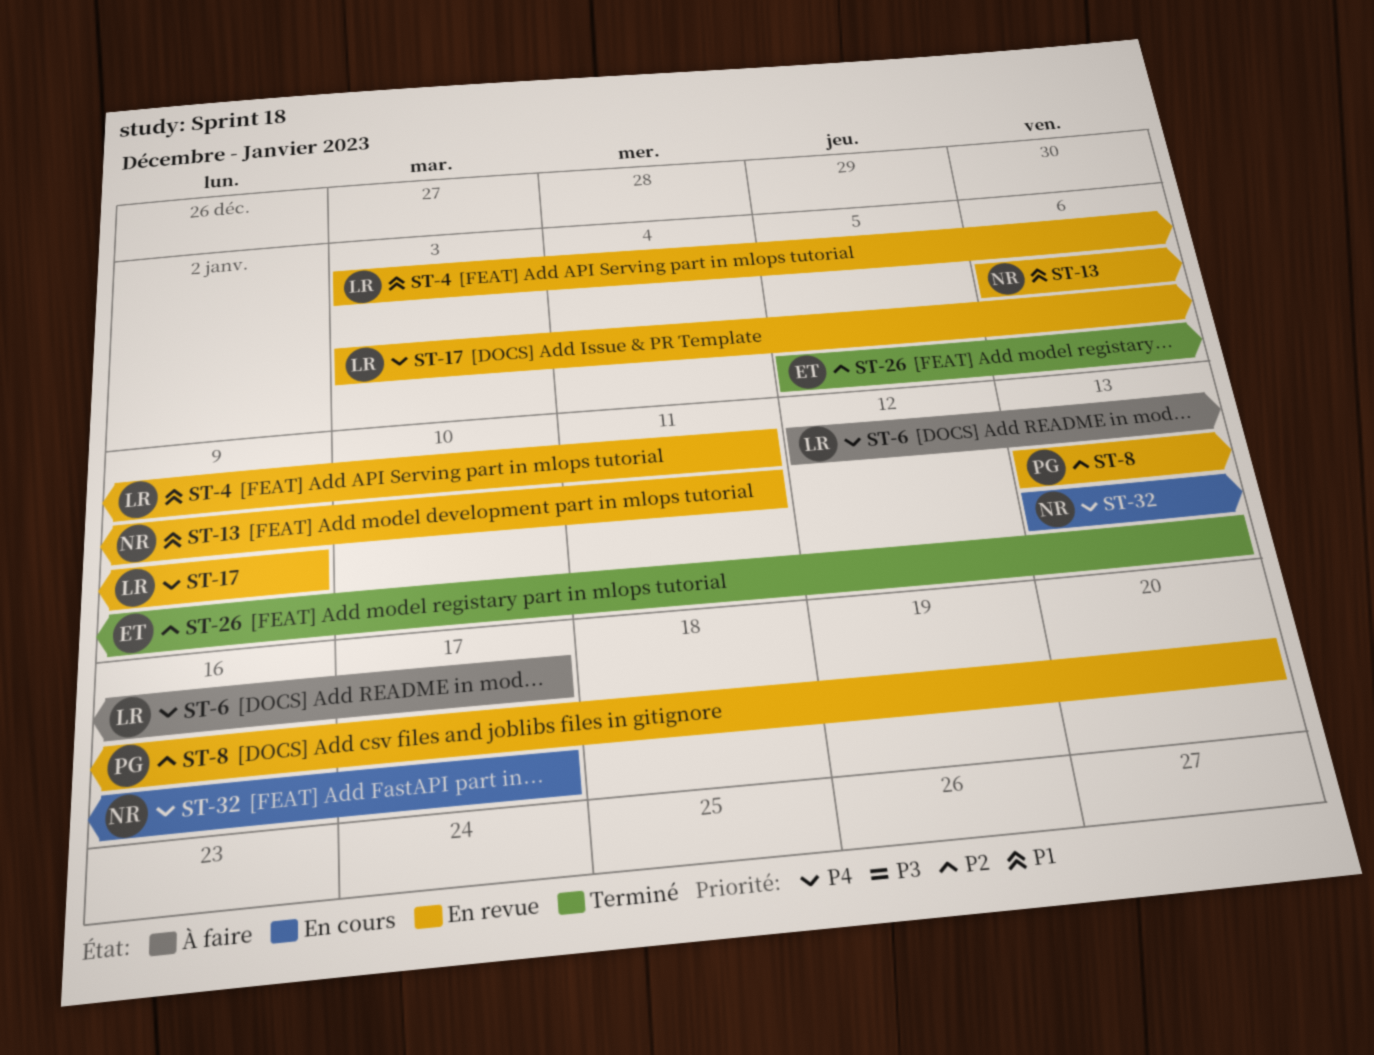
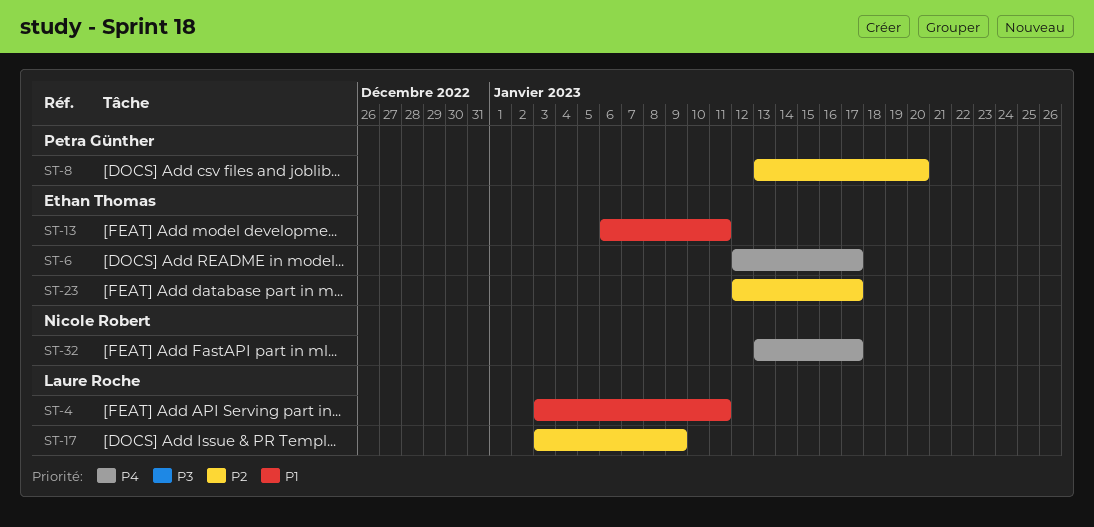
ST-6, owner: Laure Roche -> Ethan Thomas
ST-13, owner: Nicole Robert -> Ethan Thomas
ST-17, priority: P4 -> P2
ST-23: none -> present
ST-26: present -> none

